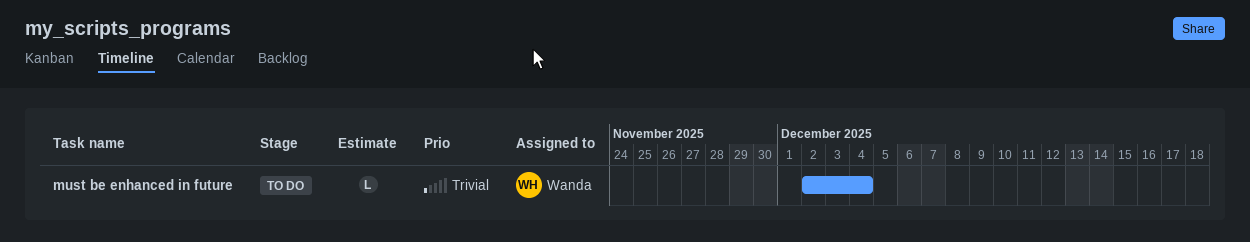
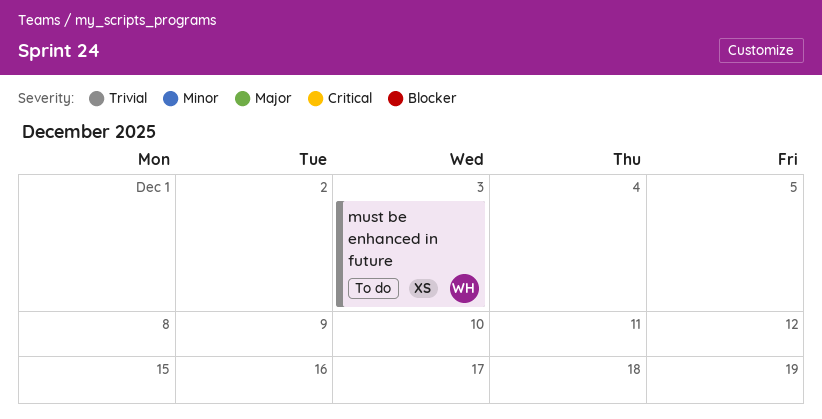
must be enhanced in future, estimate: L -> XS
must be enhanced in future, due: Dec 4 -> Dec 3

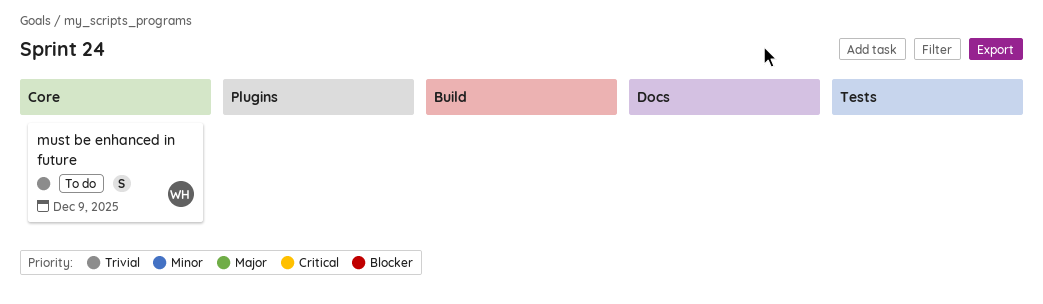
must be enhanced in future, estimate: XS -> S
must be enhanced in future, due: Dec 3 -> Dec 9

